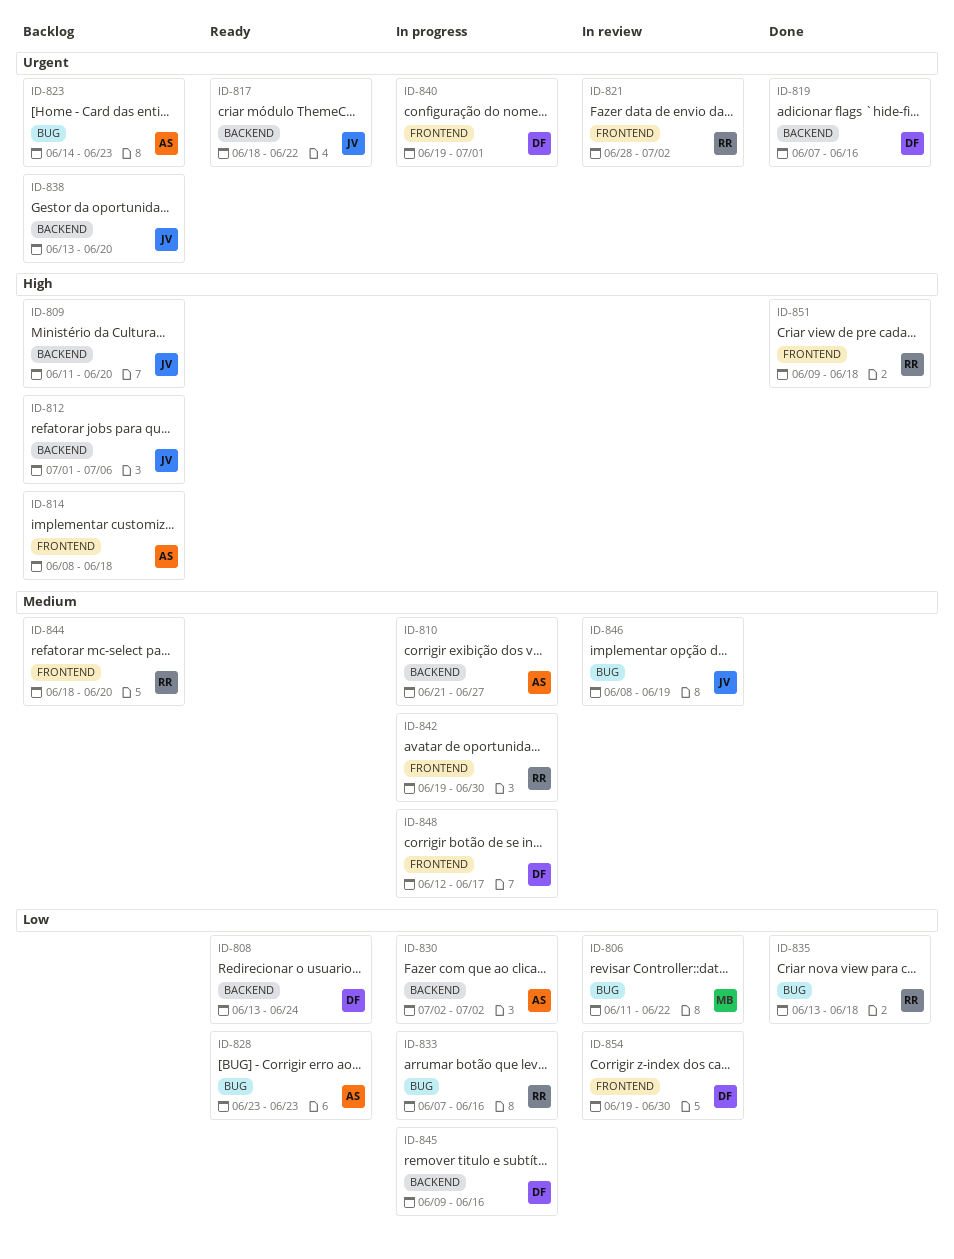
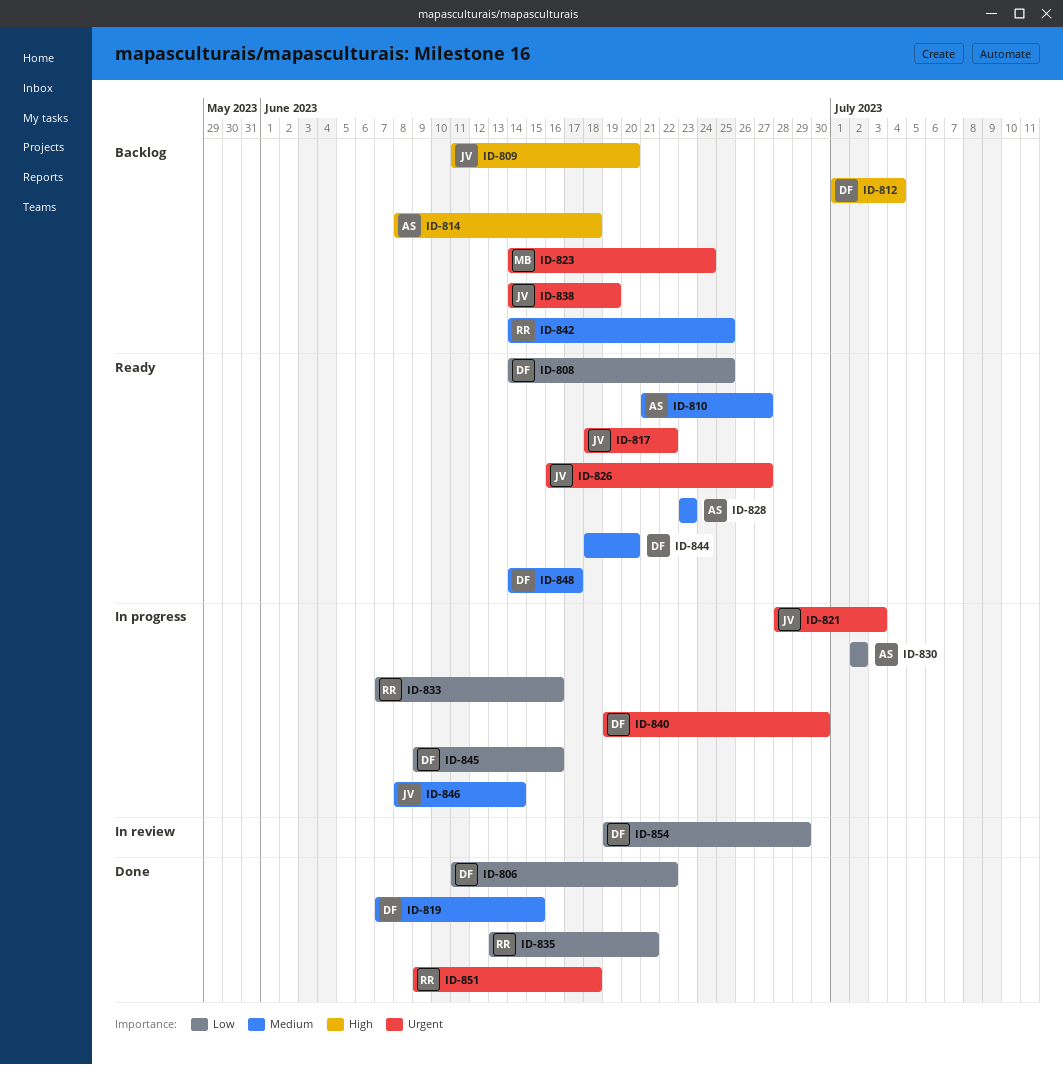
ID-806, status: In review -> Done
ID-806, owner: MB -> DF
ID-808, start: Jun 13 -> Jun 14
ID-808, due: Jun 24 -> Jun 25
ID-810, status: In progress -> Ready
ID-812, owner: JV -> DF
ID-812, due: Jul 6 -> Jul 4
ID-819, priority: Urgent -> Medium
ID-819, due: Jun 16 -> Jun 15
ID-821, status: In review -> In progress
ID-821, owner: RR -> JV
ID-821, due: Jul 2 -> Jul 3
ID-823, owner: AS -> MB
ID-823, due: Jun 23 -> Jun 24
ID-826: none -> present
ID-828, priority: Low -> Medium
ID-835, due: Jun 18 -> Jun 21
ID-838, start: Jun 13 -> Jun 14
ID-838, due: Jun 20 -> Jun 19
ID-840, due: Jul 1 -> Jun 30
ID-842, status: In progress -> Backlog
ID-842, start: Jun 19 -> Jun 14
ID-842, due: Jun 30 -> Jun 25
ID-844, status: Backlog -> Ready
ID-844, owner: RR -> DF
ID-846, status: In review -> In progress
ID-846, due: Jun 19 -> Jun 14
ID-848, status: In progress -> Ready
ID-848, start: Jun 12 -> Jun 14
ID-851, priority: High -> Urgent
ID-854, due: Jun 30 -> Jun 29

